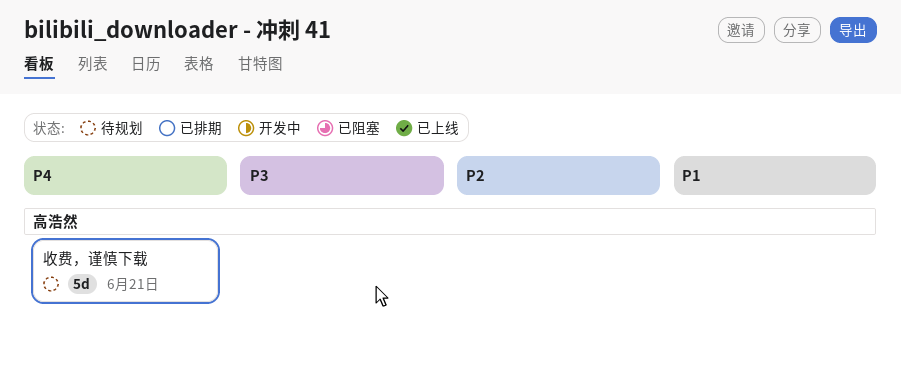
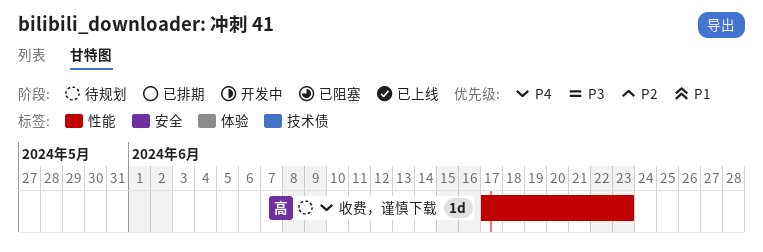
收费，谨慎下载, estimate: 5d -> 1d
收费，谨慎下载, due: Jun 21 -> Jun 23

